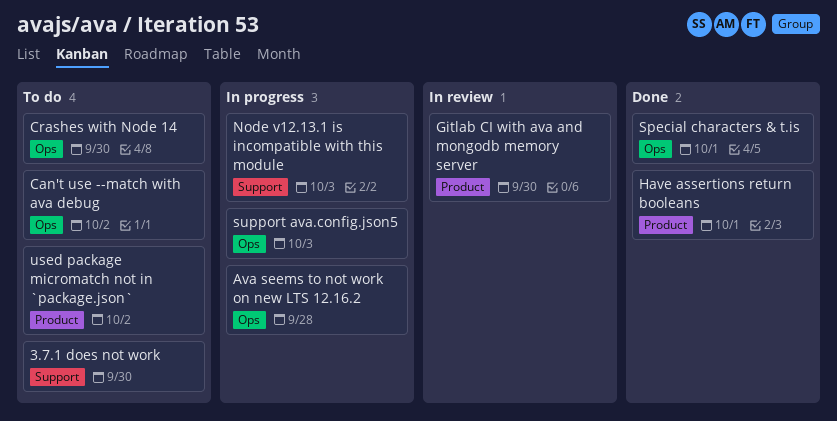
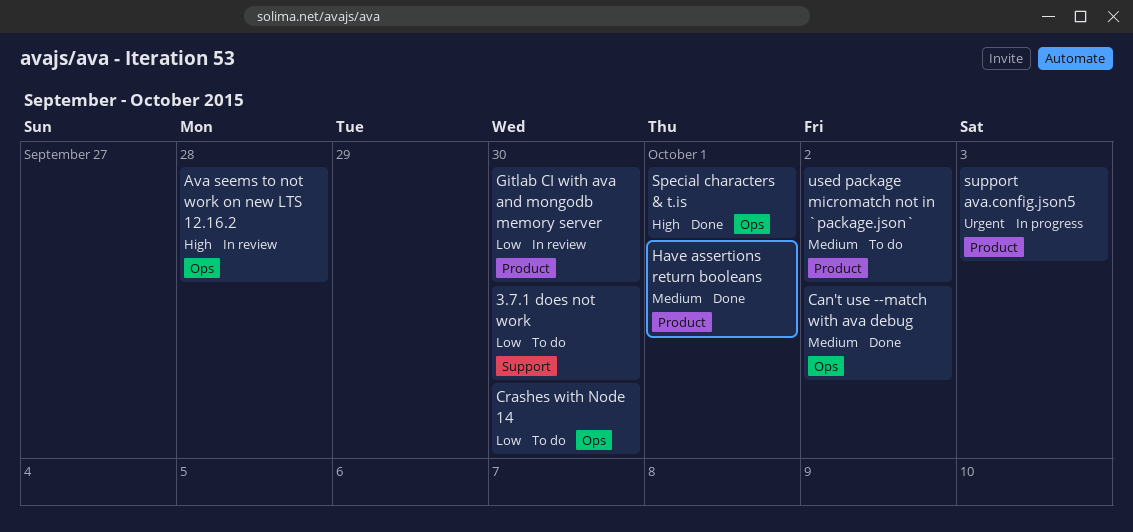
Ava seems to not work on new LTS 12.16.2, status: In progress -> In review
Can't use --match with ava debug, status: To do -> Done
Node v12.13.1 is incompatible with this module: present -> none
support ava.config.json5, label: Ops -> Product

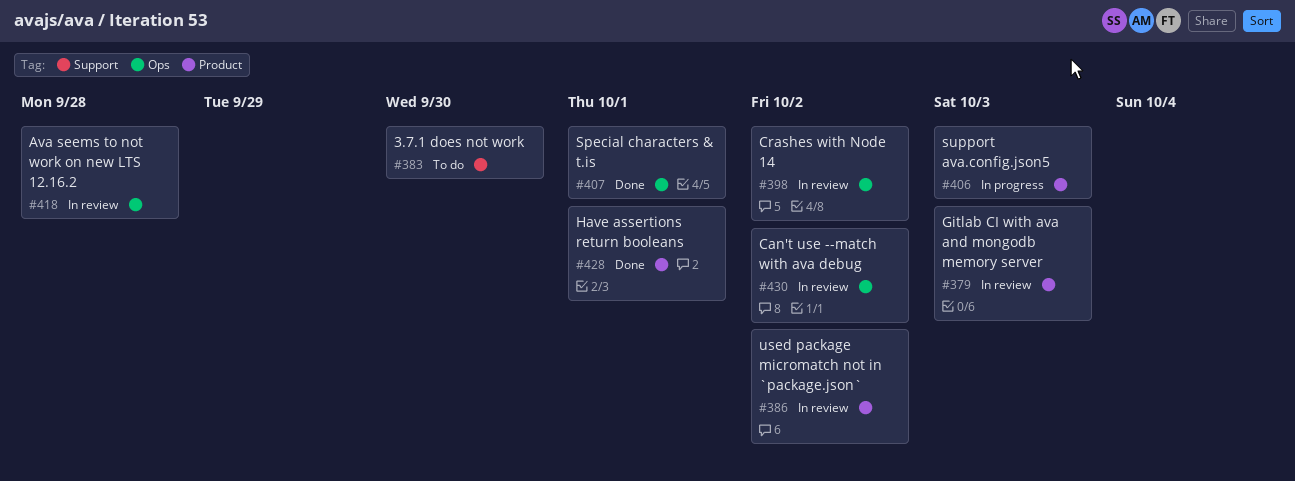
Can't use --match with ava debug, status: Done -> In review
Crashes with Node 14, status: To do -> In review
Crashes with Node 14, due: Sep 30 -> Oct 2
Gitlab CI with ava and mongodb memory server, due: Sep 30 -> Oct 3
used package micromatch not in `package.json`, status: To do -> In review

